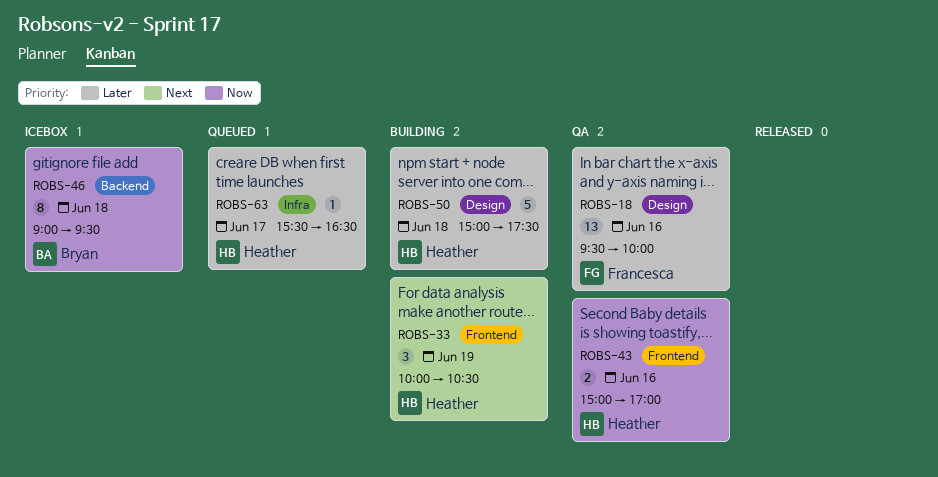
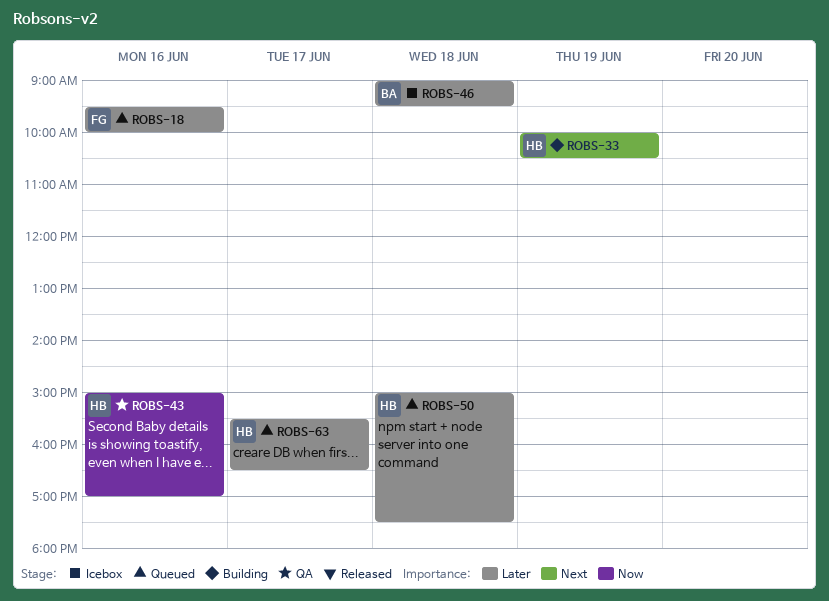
ROBS-18, status: QA -> Queued
ROBS-46, priority: Now -> Later
ROBS-50, status: Building -> Queued

